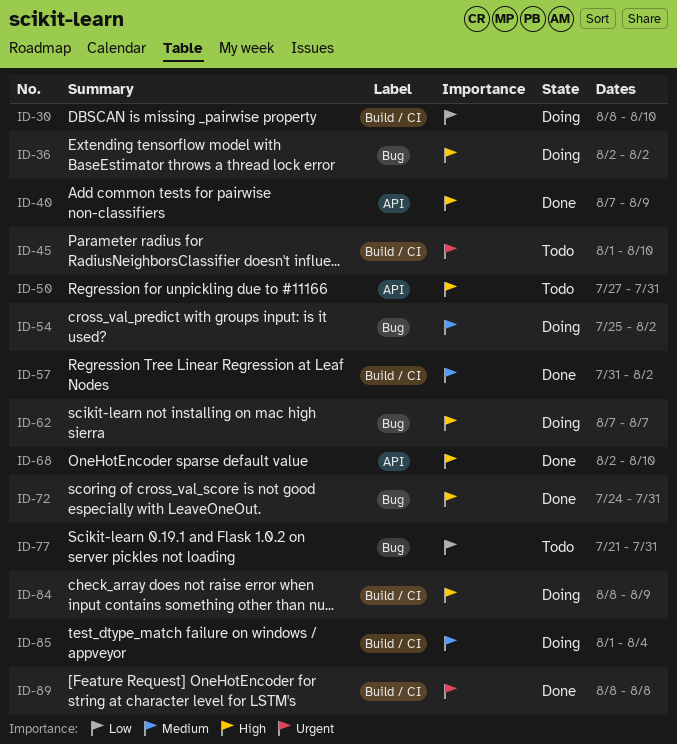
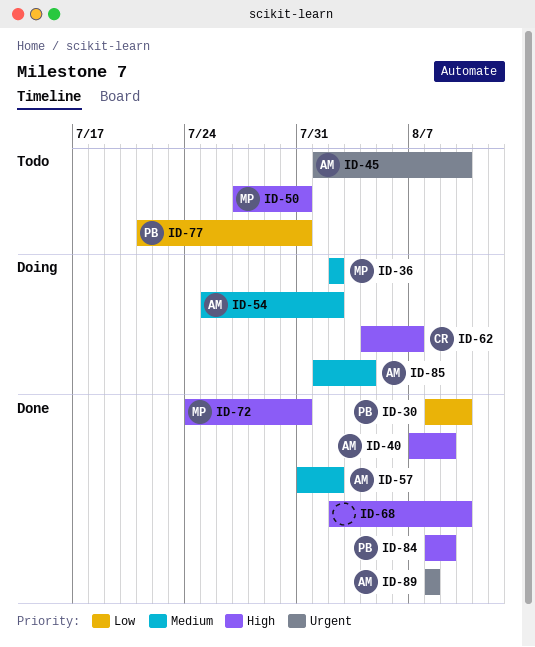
ID-30, status: Doing -> Done
ID-36, priority: High -> Medium
ID-62, start: Aug 7 -> Aug 4
ID-84, status: Doing -> Done

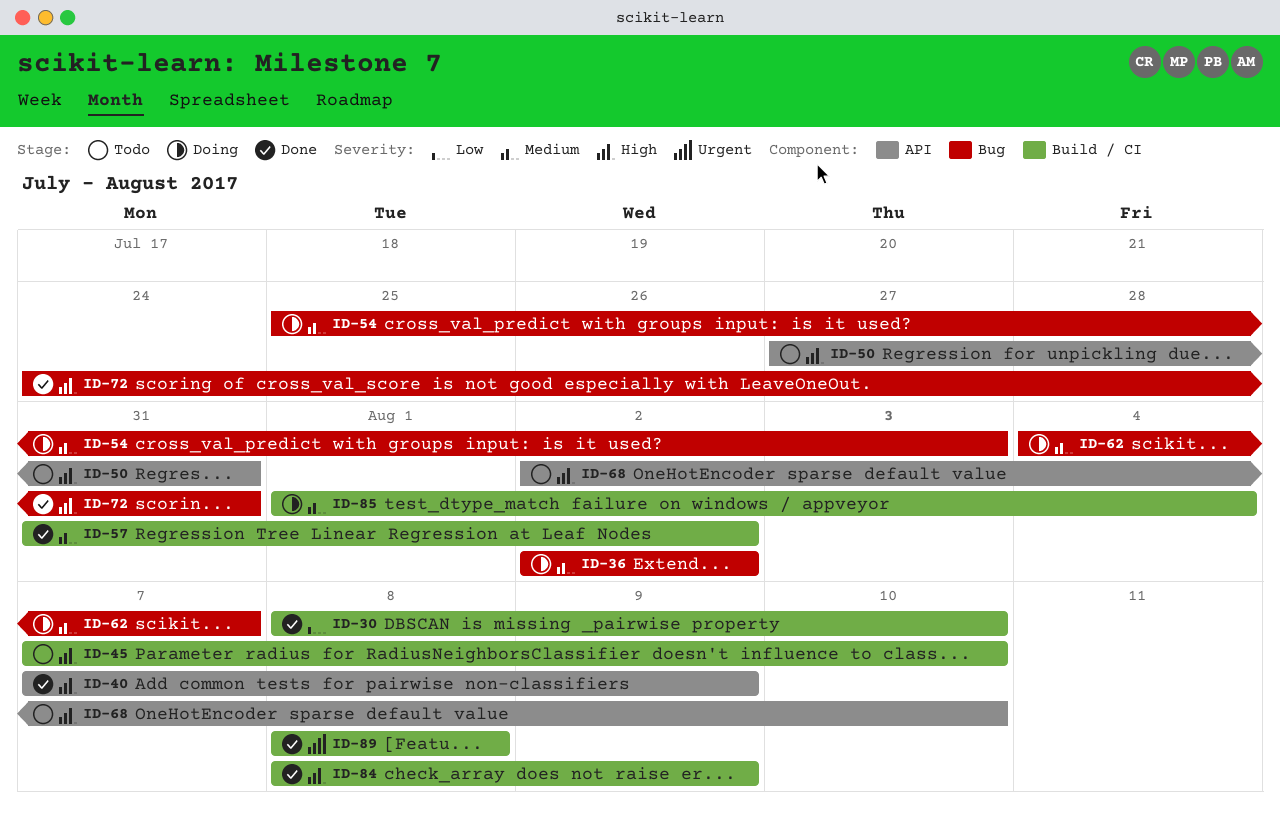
ID-45, priority: Urgent -> High
ID-45, start: Aug 1 -> Aug 7
ID-54, due: Aug 2 -> Aug 3
ID-62, priority: High -> Medium
ID-68, status: Done -> Todo
ID-77: present -> none

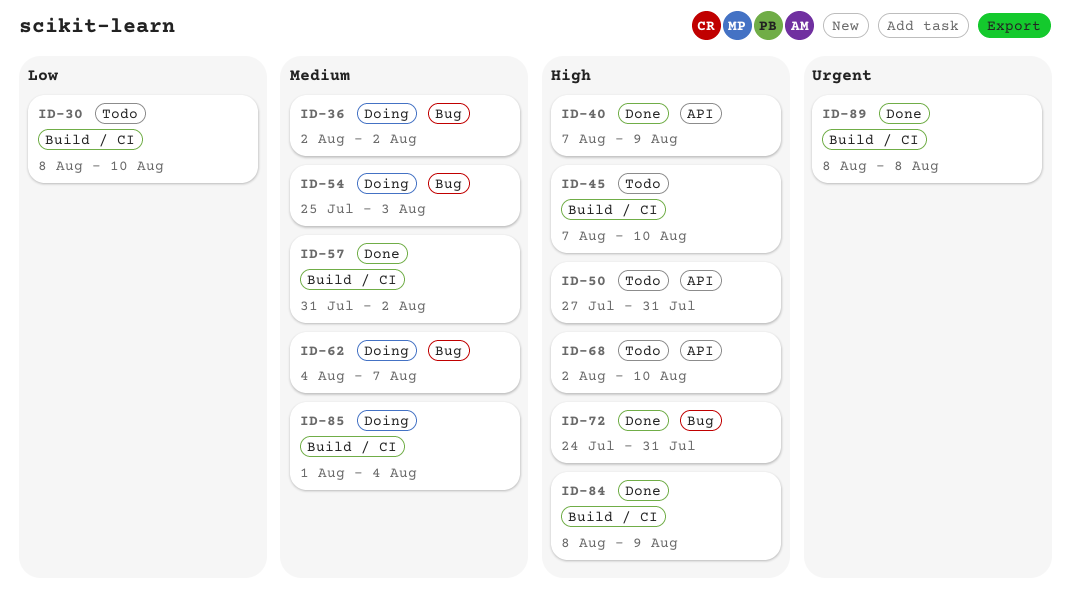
ID-30, status: Done -> Todo

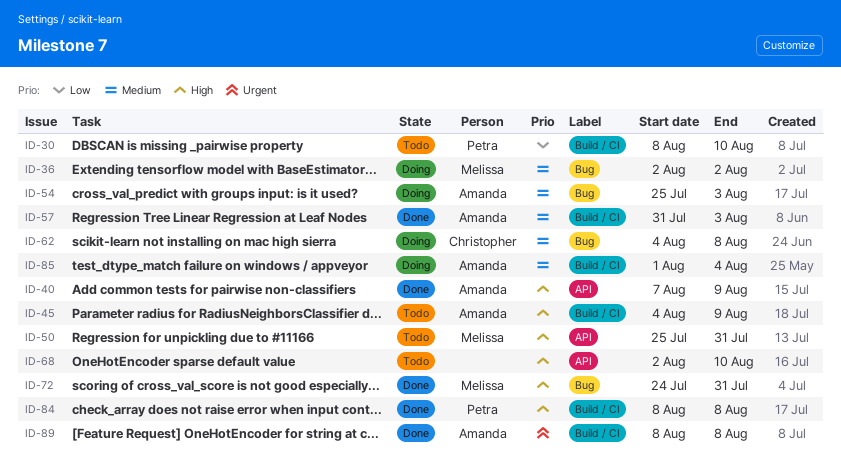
ID-45, start: Aug 7 -> Aug 4
ID-45, due: Aug 10 -> Aug 9
ID-50, start: Jul 27 -> Jul 25
ID-57, due: Aug 2 -> Aug 3
ID-62, due: Aug 7 -> Aug 8
ID-84, due: Aug 9 -> Aug 8

